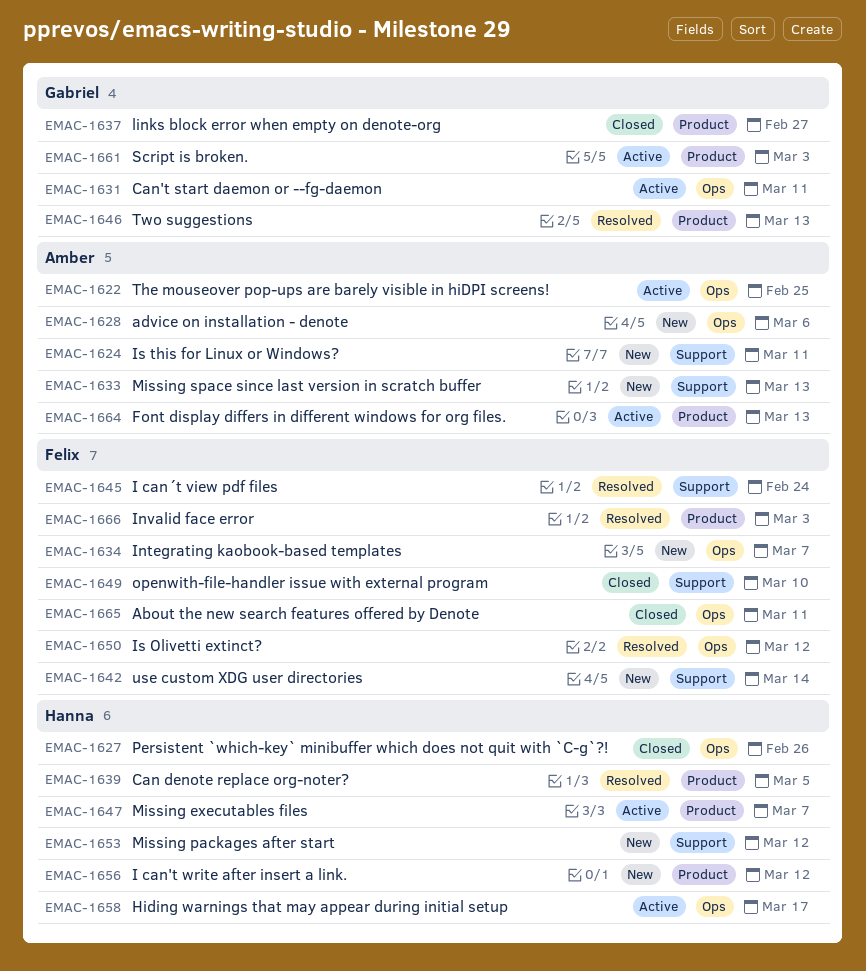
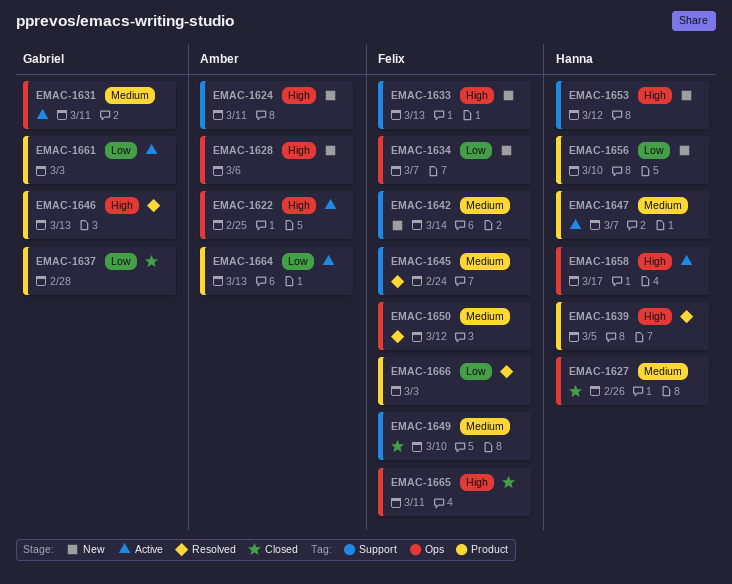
EMAC-1633, owner: Amber -> Felix
EMAC-1637, due: Feb 27 -> Feb 28
EMAC-1656, due: Mar 12 -> Mar 10

